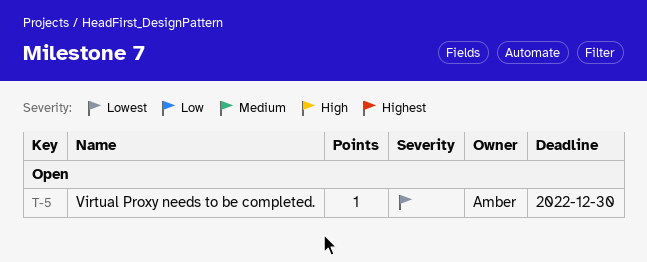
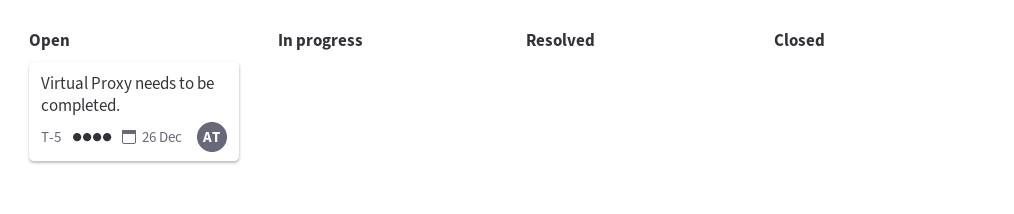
T-5, estimate: 1 -> 4
T-5, due: Dec 30 -> Dec 26

